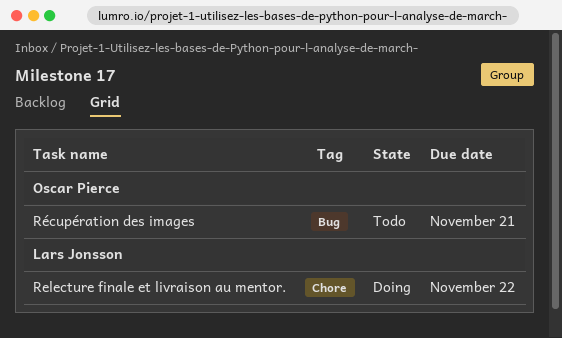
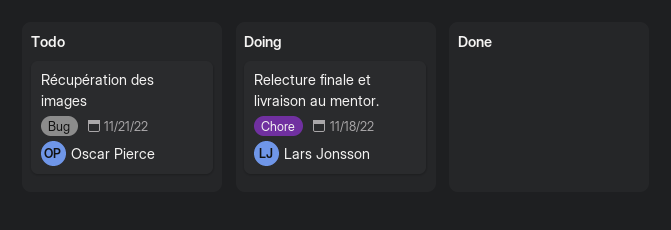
Relecture finale et livraison au mentor., due: Nov 22 -> Nov 18

